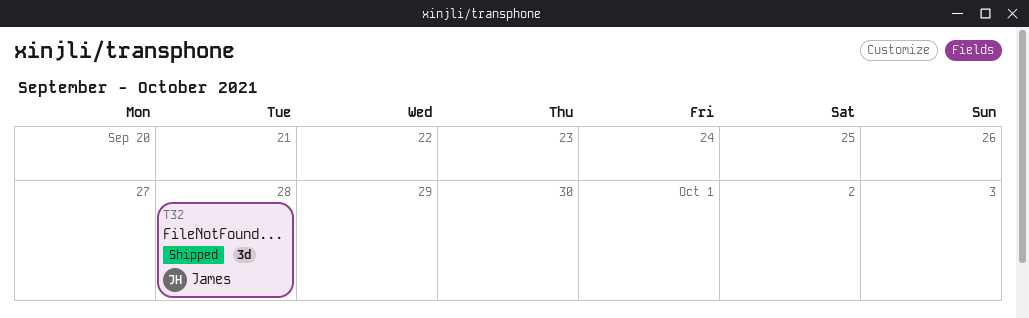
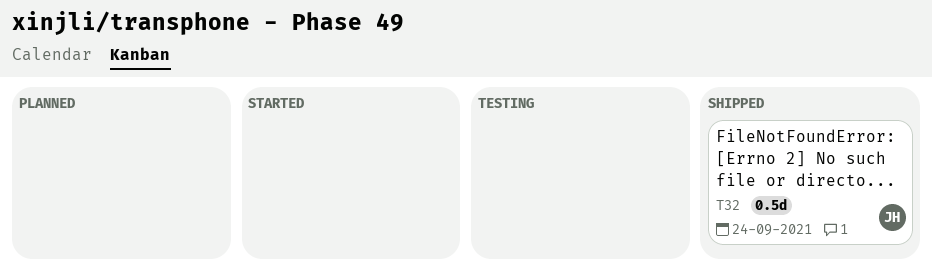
T32, estimate: 3d -> 0.5d
T32, due: Sep 28 -> Sep 24

